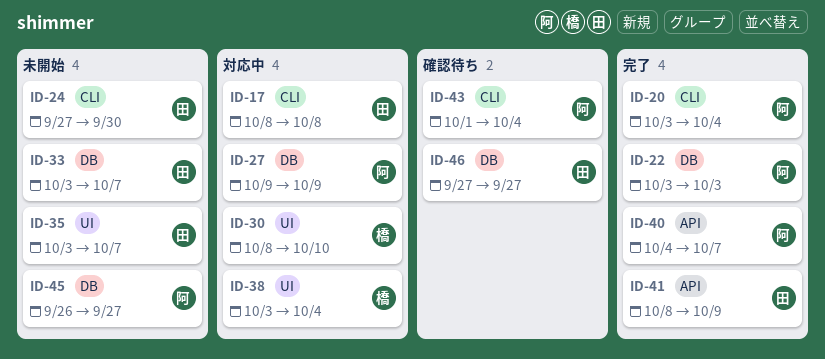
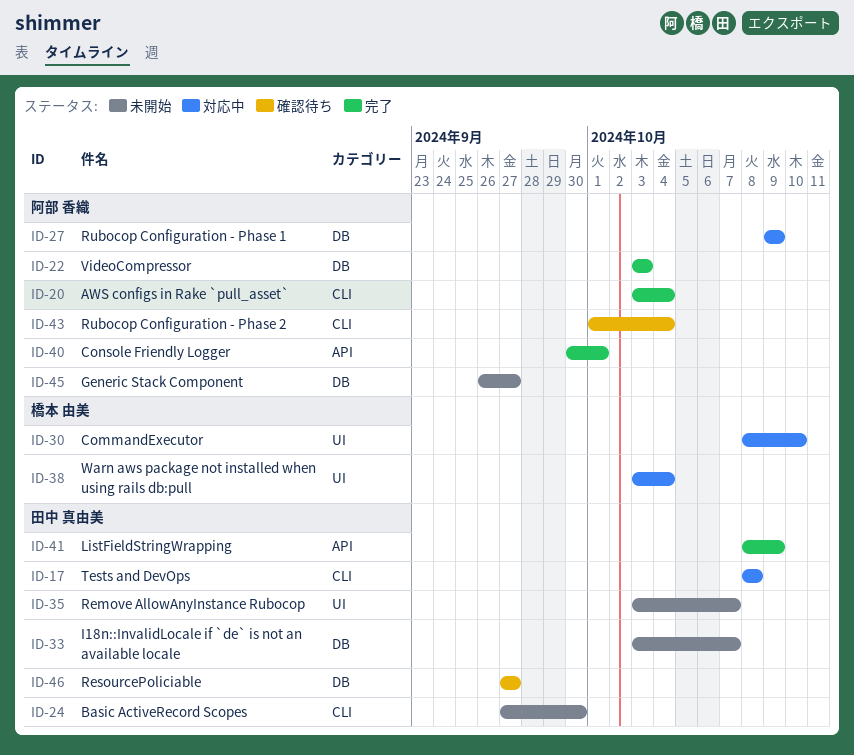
ID-40, start: Oct 4 -> Sep 30
ID-40, due: Oct 7 -> Oct 1

